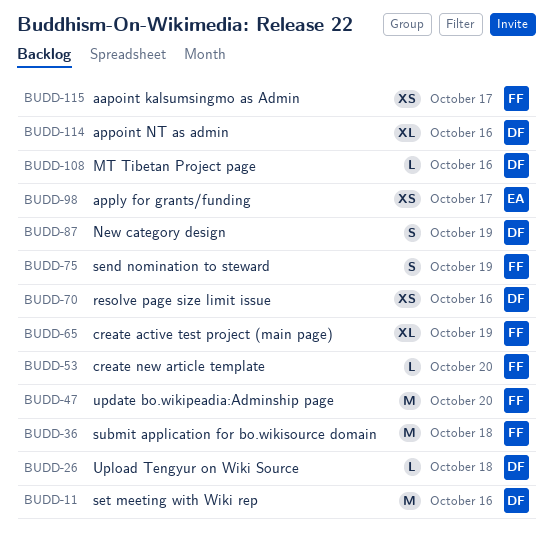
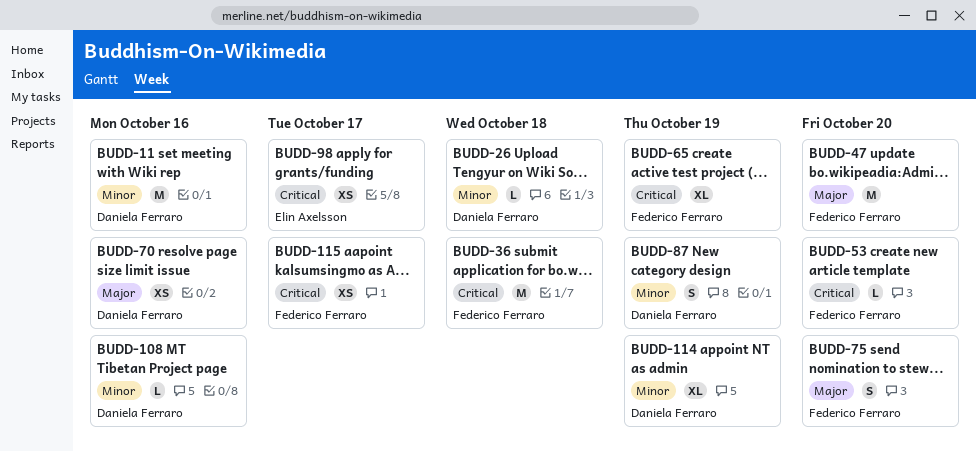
BUDD-75, due: Oct 19 -> Oct 20
BUDD-114, due: Oct 16 -> Oct 19

